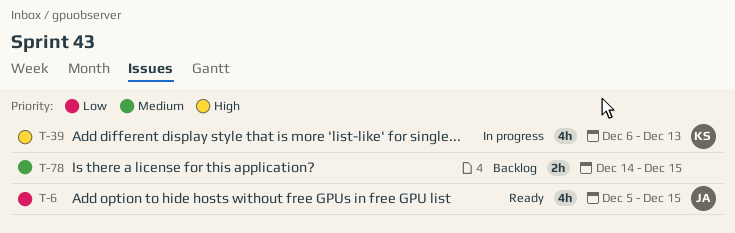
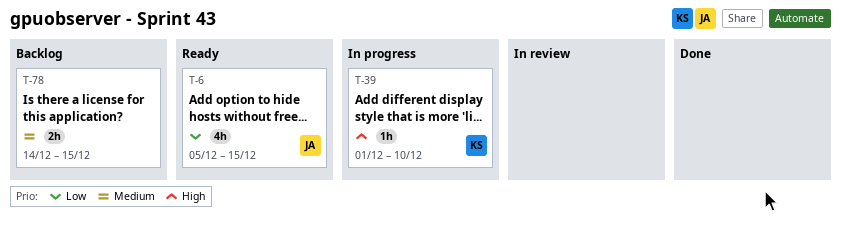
T-39, estimate: 4h -> 1h
T-39, start: Dec 6 -> Dec 1
T-39, due: Dec 13 -> Dec 10

